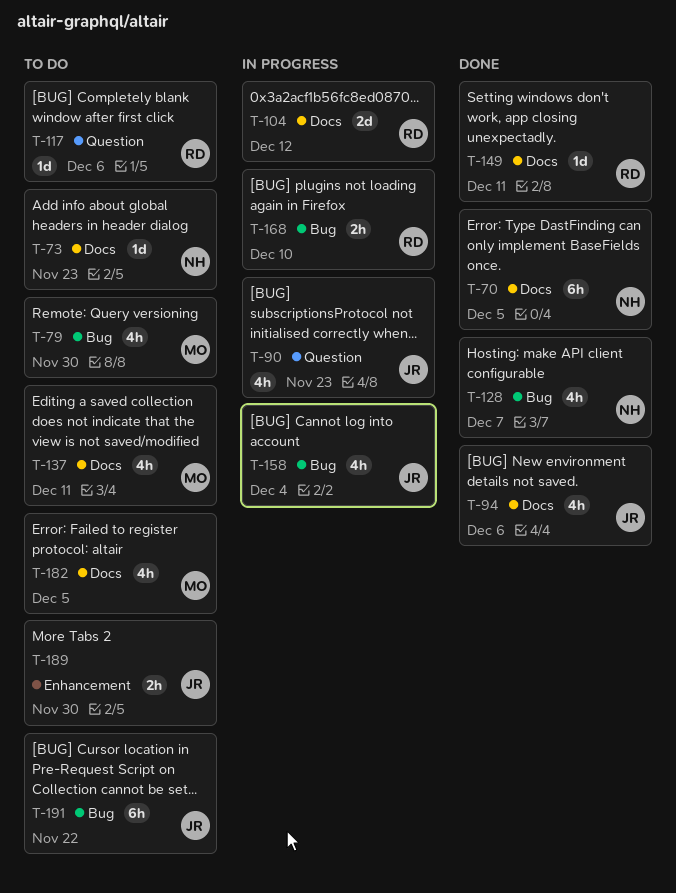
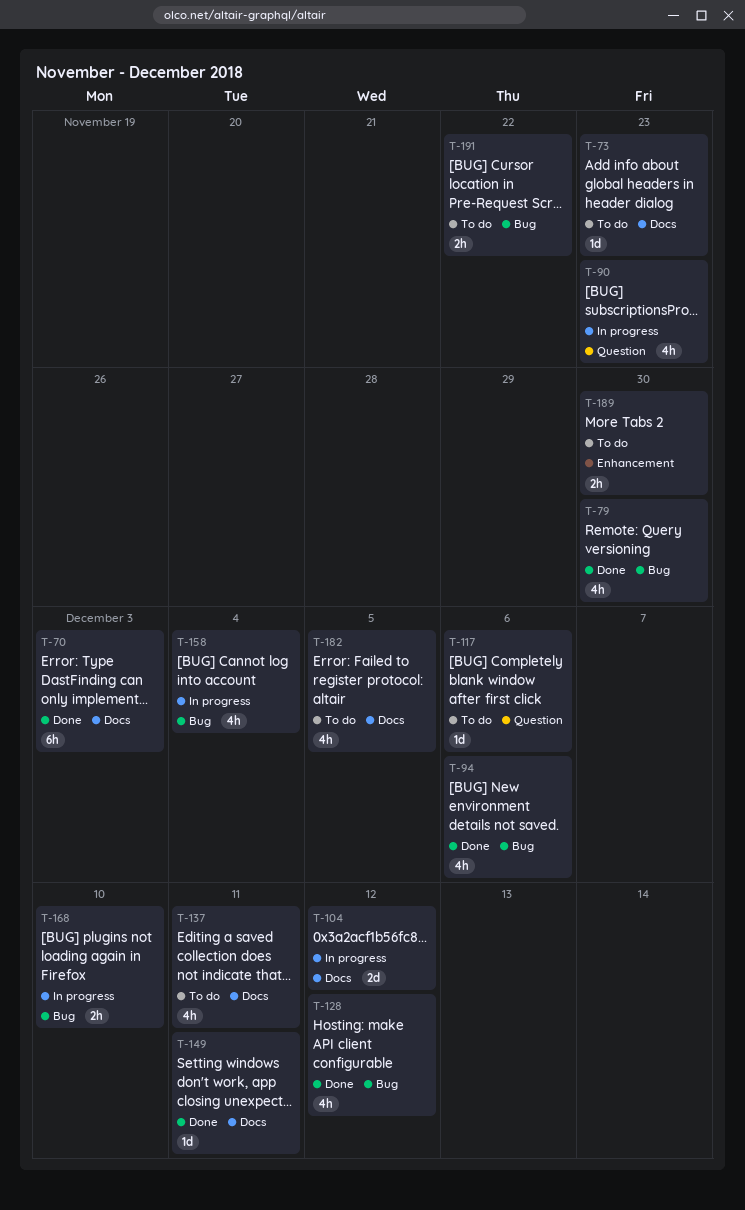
T-70, due: Dec 5 -> Dec 3
T-79, status: To do -> Done
T-94, label: Docs -> Bug
T-128, due: Dec 7 -> Dec 12
T-191, estimate: 6h -> 2h

